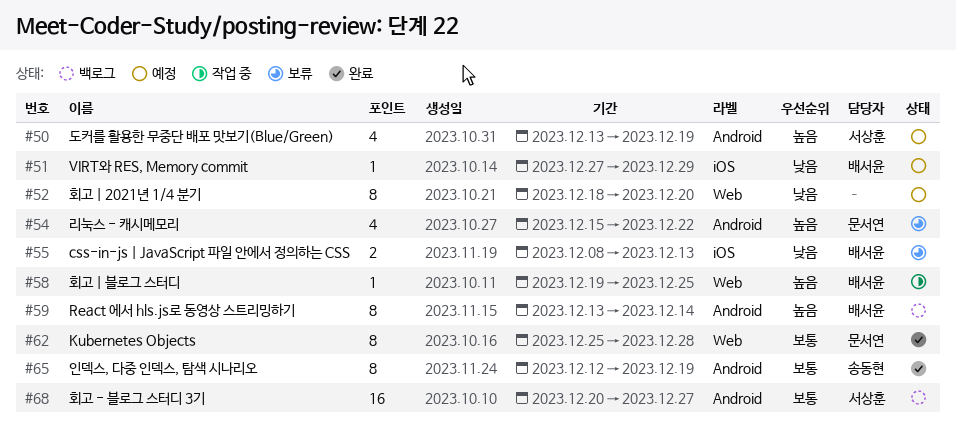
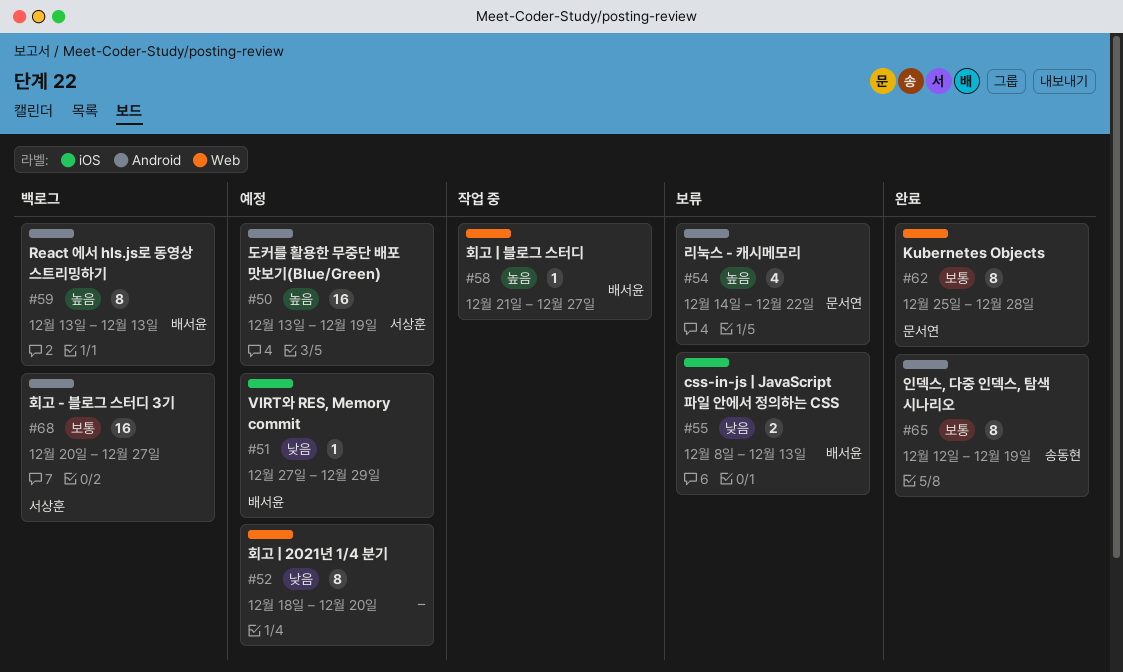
#50, estimate: 4 -> 16
#54, start: Dec 15 -> Dec 14
#58, start: Dec 19 -> Dec 21
#58, due: Dec 25 -> Dec 27
#59, due: Dec 14 -> Dec 13

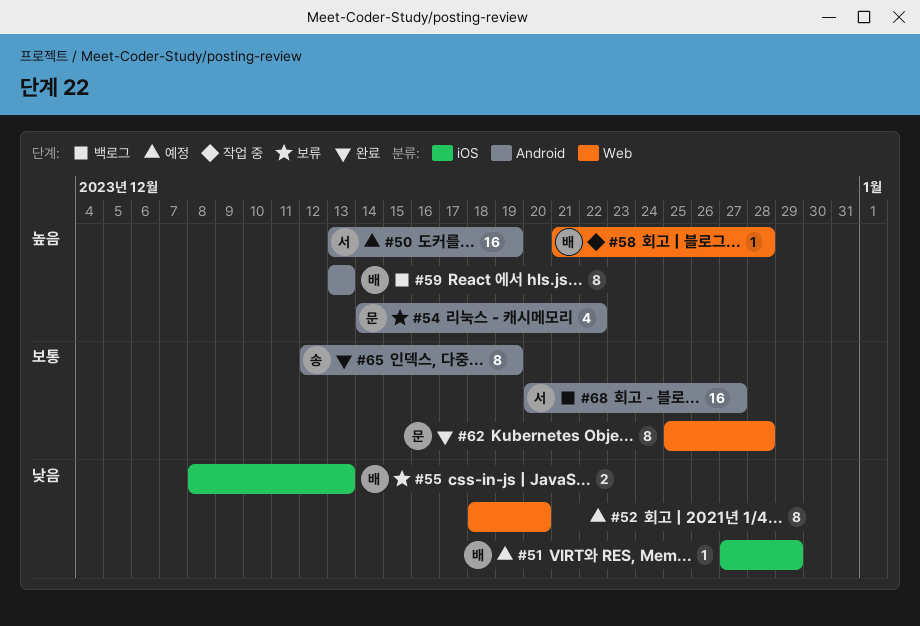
#58, due: Dec 27 -> Dec 28

